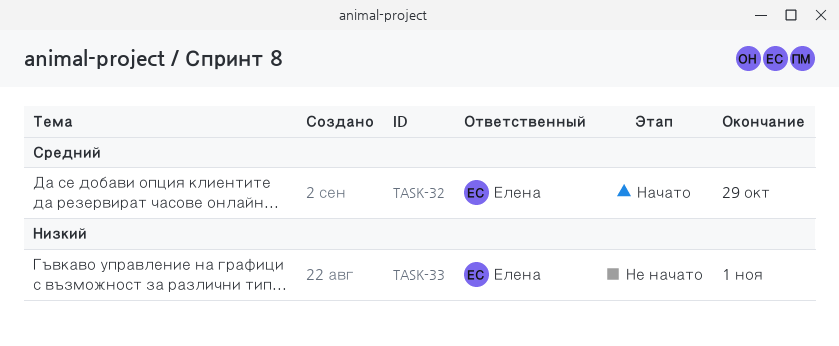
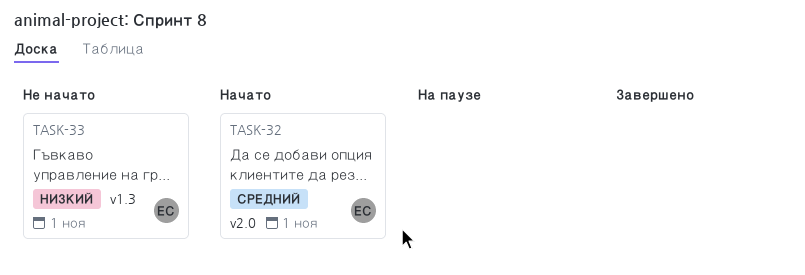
TASK-32, due: Oct 29 -> Nov 1

